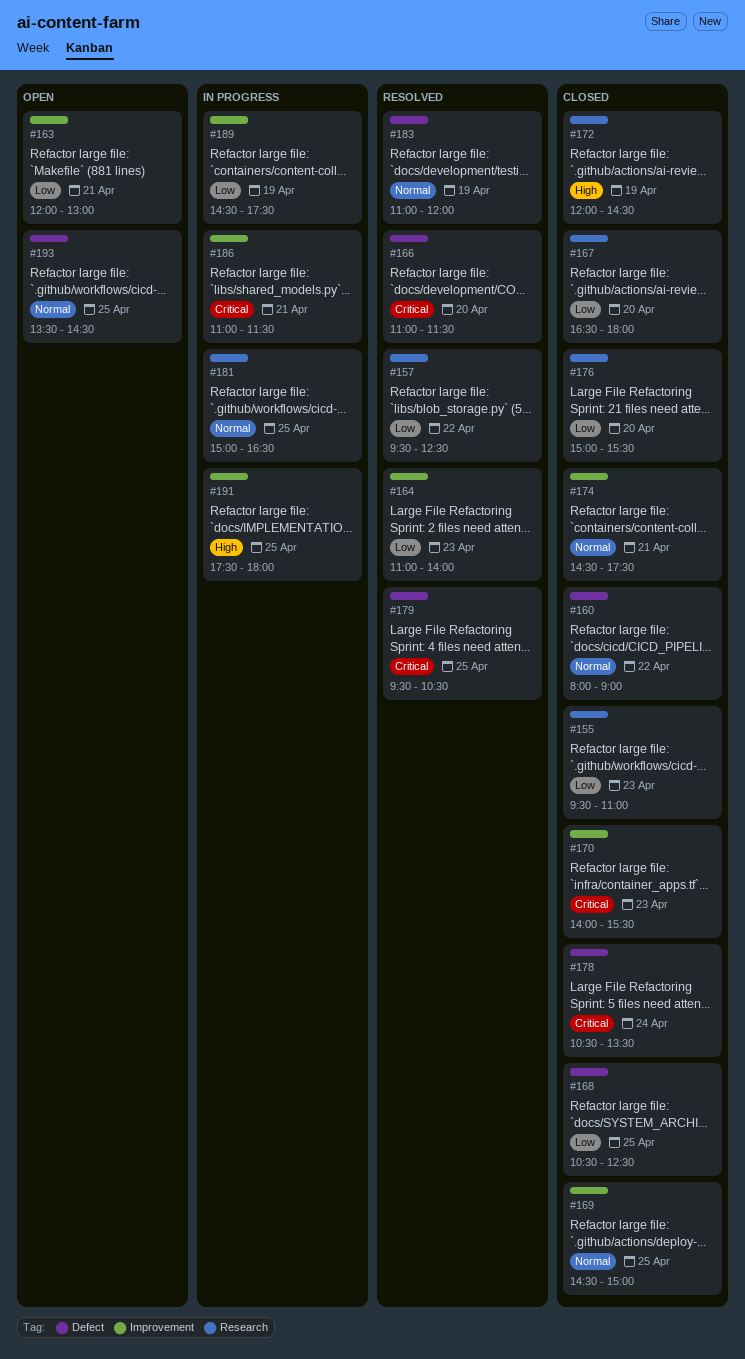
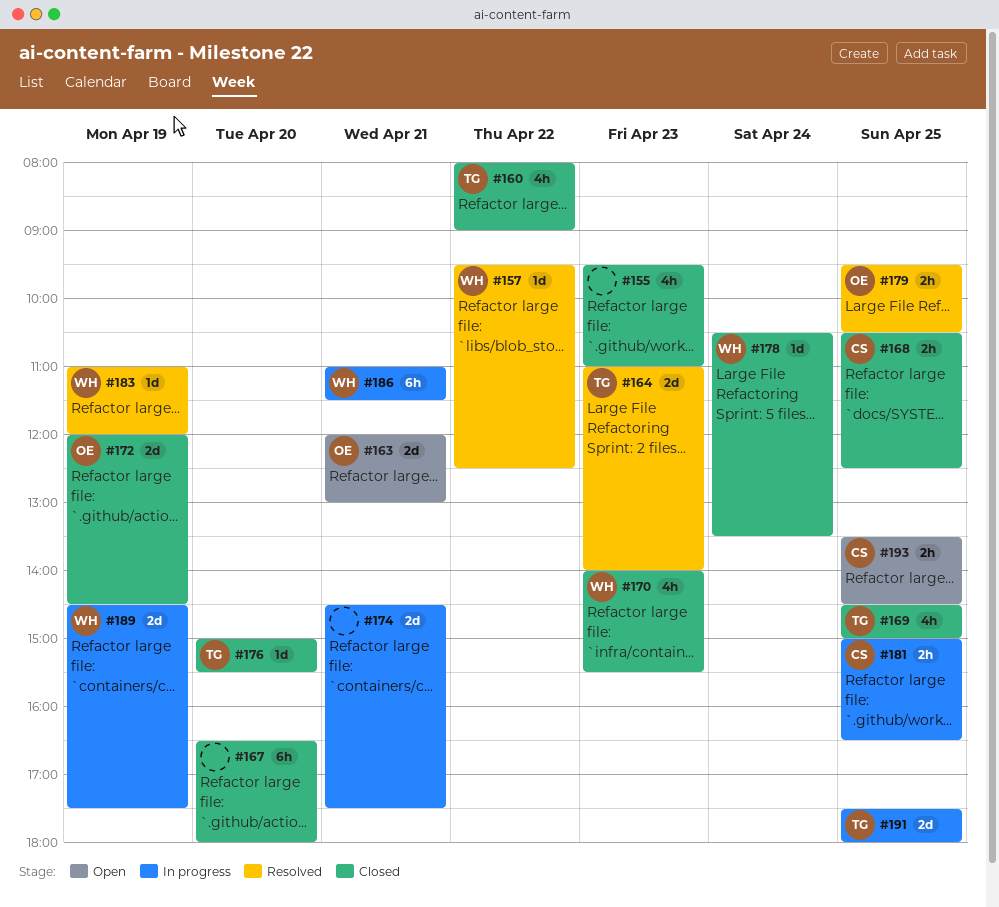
#166: present -> none
#174, status: Closed -> In progress

